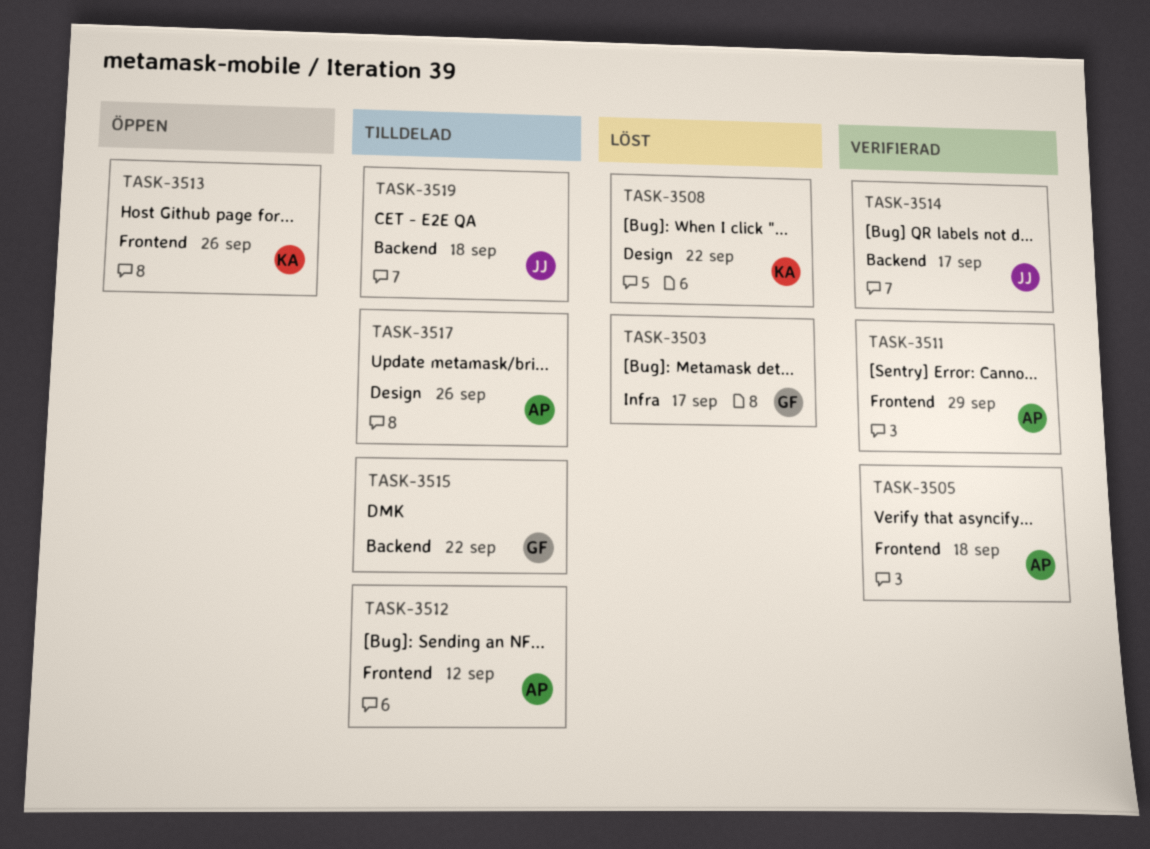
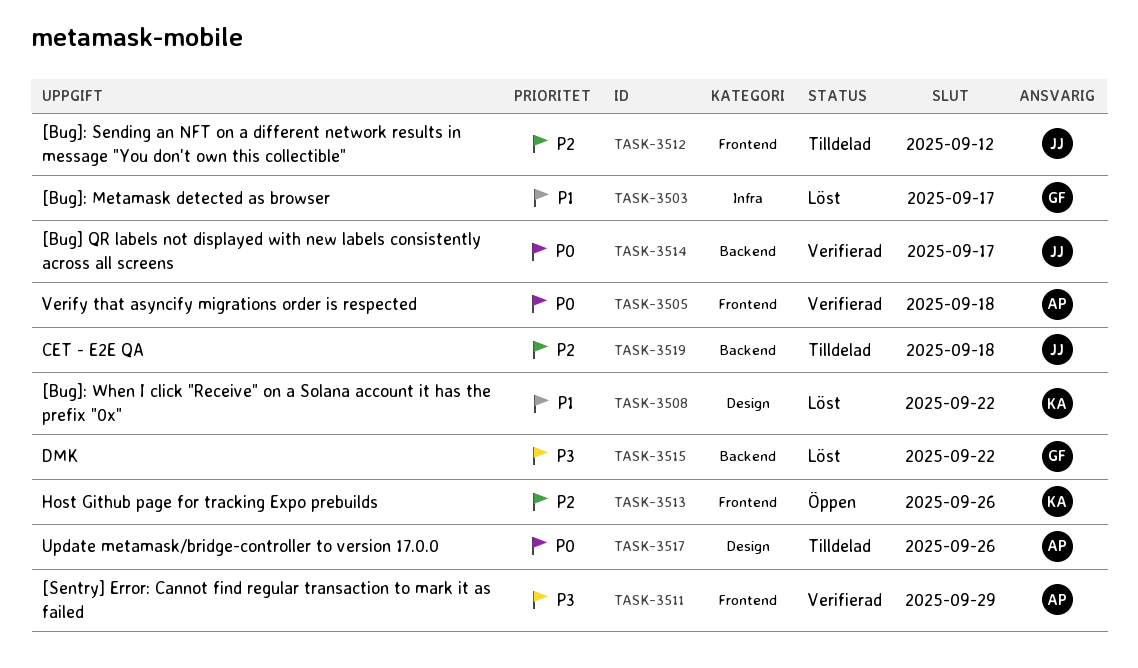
TASK-3512, owner: AP -> JJ
TASK-3515, status: Tilldelad -> Löst

